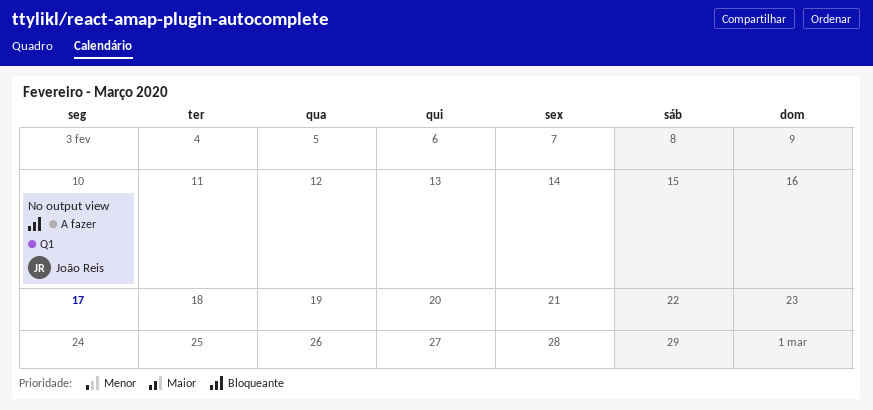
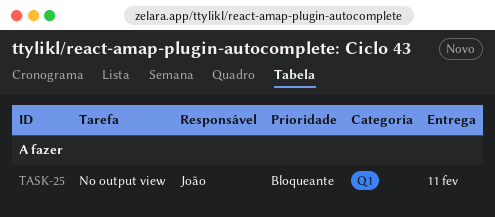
No output view, due: Feb 10 -> Feb 11

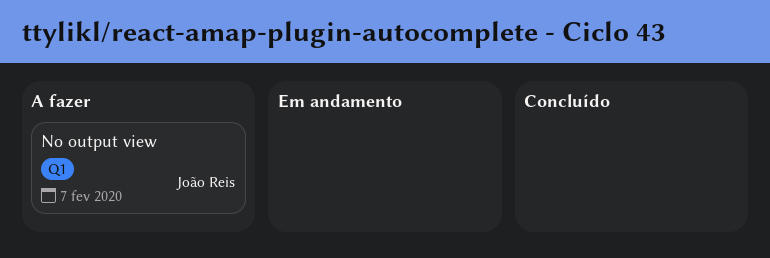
No output view, due: Feb 11 -> Feb 7

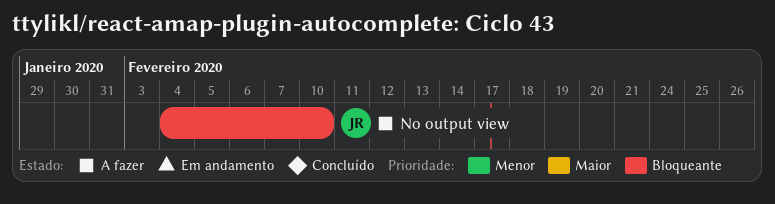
No output view, due: Feb 7 -> Feb 10

